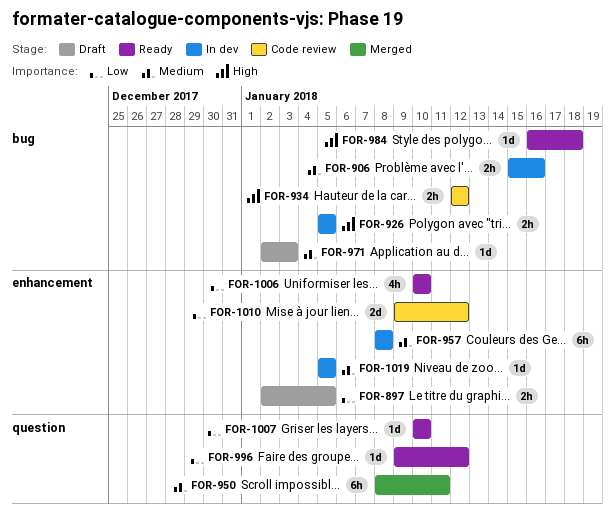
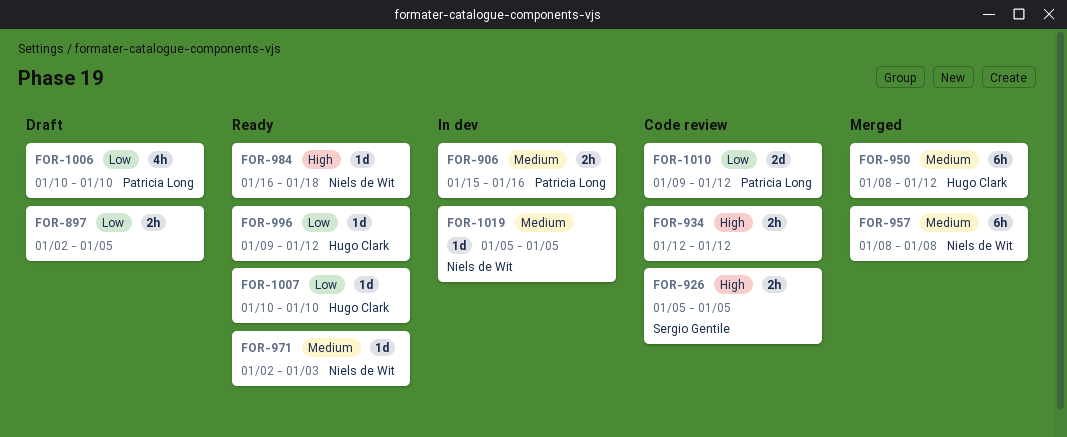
FOR-926, status: In dev -> Code review
FOR-950, due: Jan 11 -> Jan 12
FOR-957, status: In dev -> Merged
FOR-971, status: Draft -> Ready
FOR-1006, status: Ready -> Draft

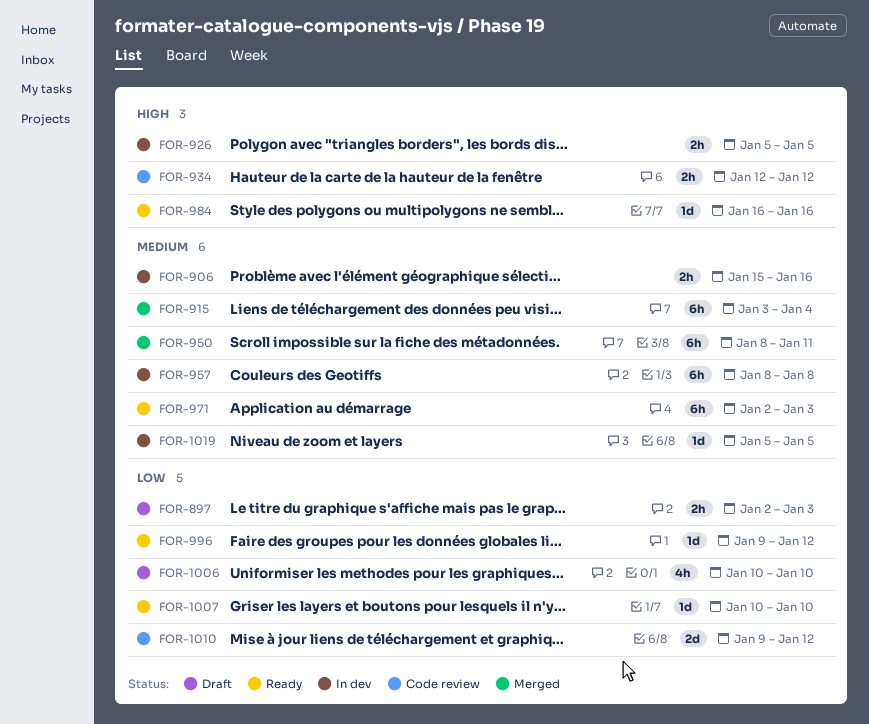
FOR-897, due: Jan 5 -> Jan 3
FOR-915: none -> present
FOR-926, status: Code review -> In dev
FOR-950, due: Jan 12 -> Jan 11
FOR-957, status: Merged -> In dev
FOR-971, estimate: 1d -> 6h
FOR-984, due: Jan 18 -> Jan 16

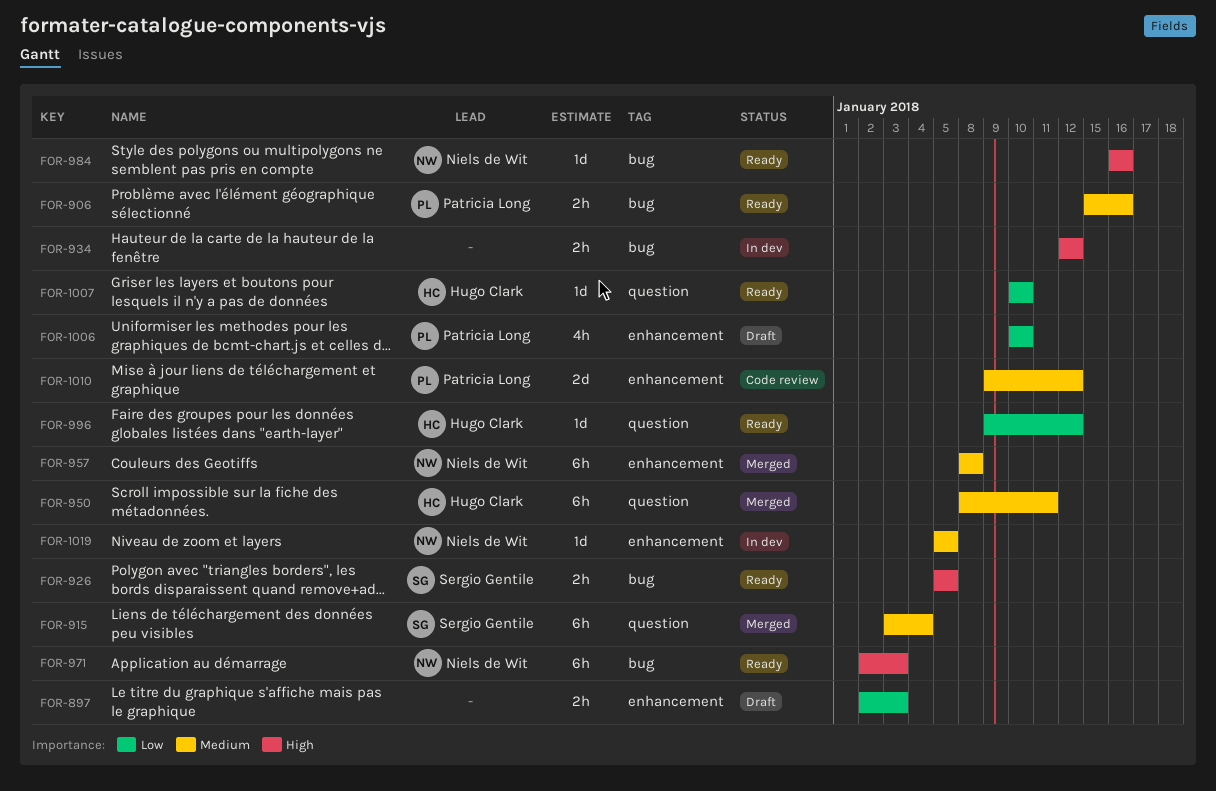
FOR-906, status: In dev -> Ready
FOR-926, status: In dev -> Ready
FOR-934, status: Code review -> In dev
FOR-957, status: In dev -> Merged
FOR-971, priority: Medium -> High
FOR-1010, priority: Low -> Medium

